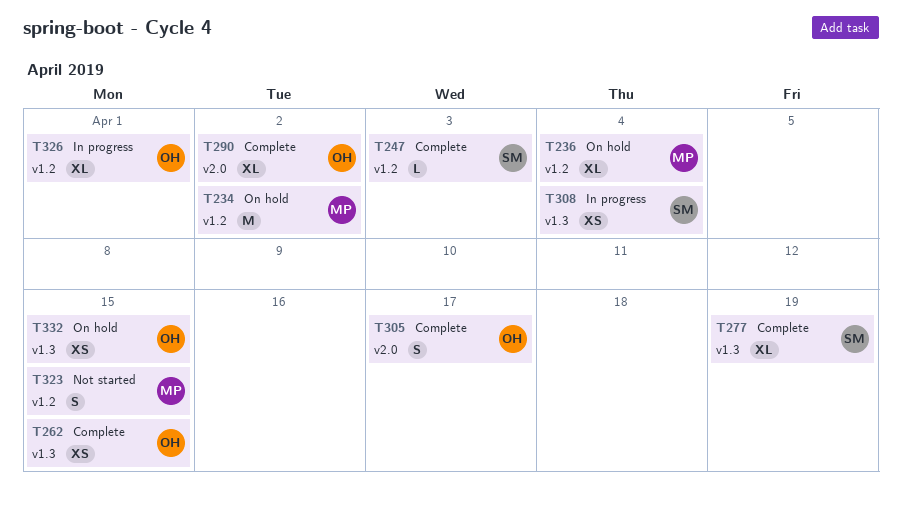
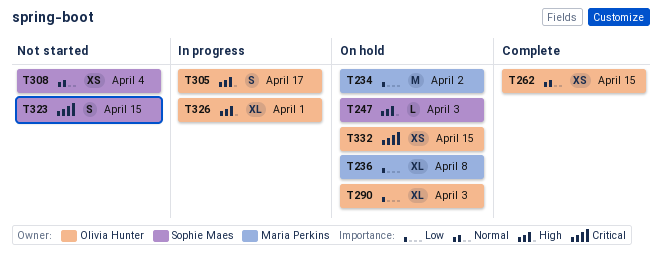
T236, due: Apr 4 -> Apr 8
T247, status: Complete -> On hold
T277: present -> none
T290, status: Complete -> On hold
T290, due: Apr 2 -> Apr 3
T305, status: Complete -> In progress
T308, status: In progress -> Not started
T323, owner: Maria Perkins -> Sophie Maes

